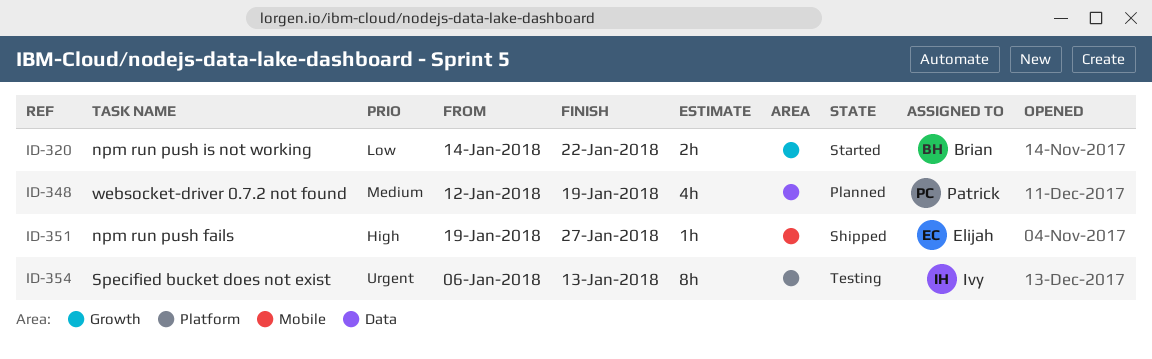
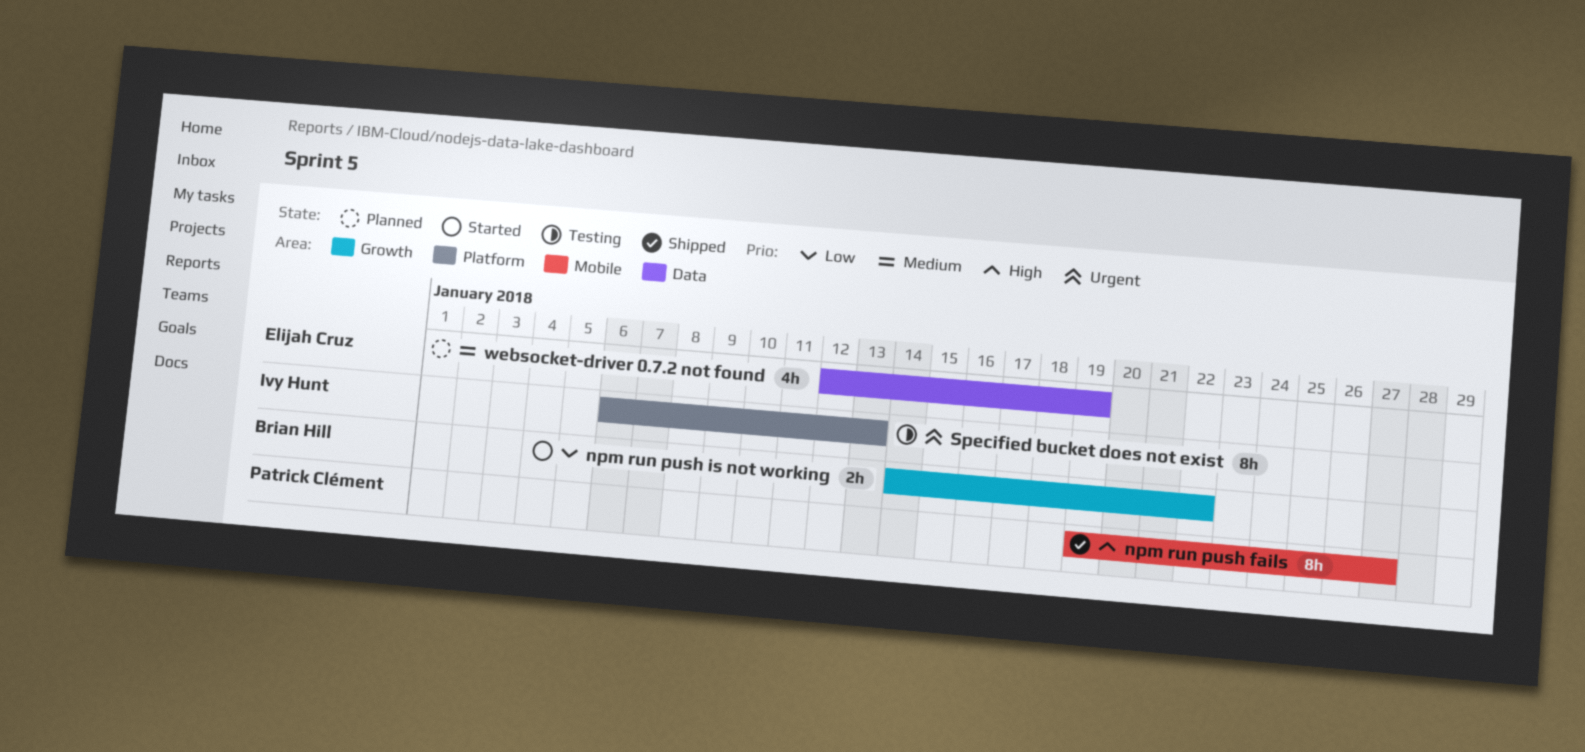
npm run push fails, owner: Elijah Cruz -> Patrick Clément
npm run push fails, estimate: 1h -> 8h
websocket-driver 0.7.2 not found, owner: Patrick Clément -> Elijah Cruz

